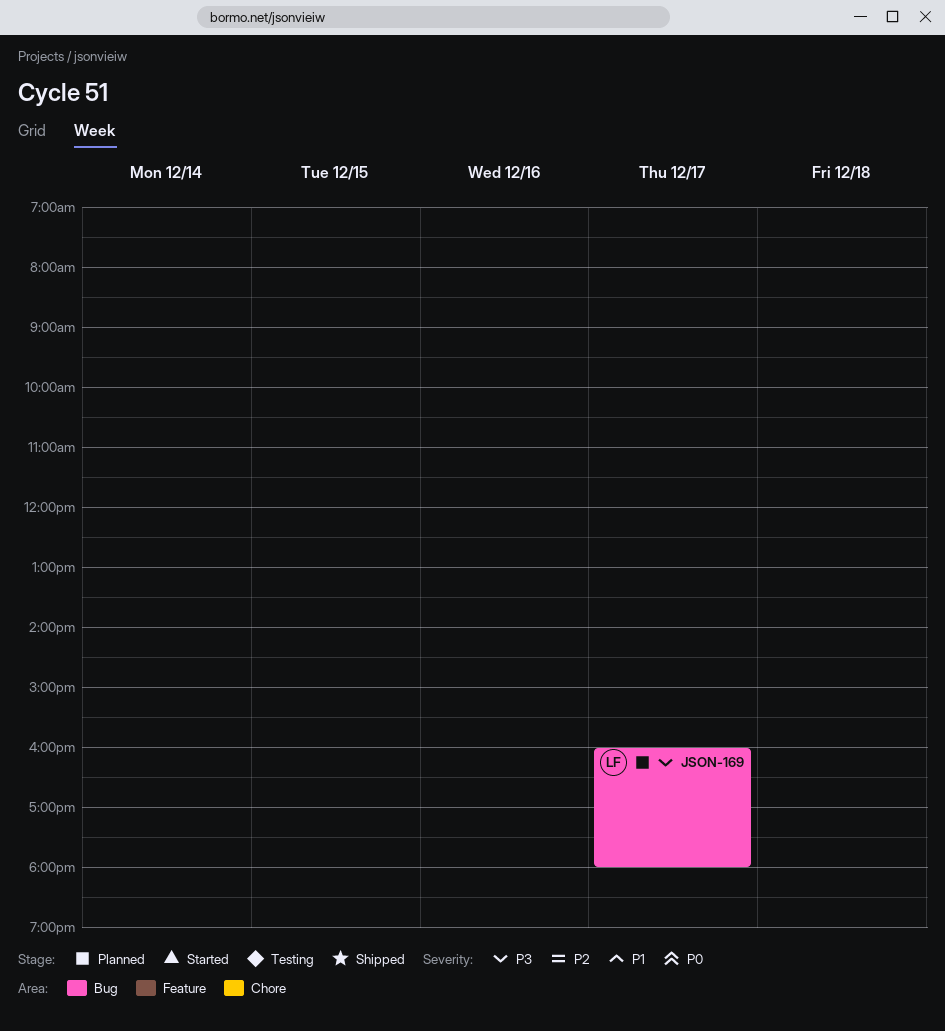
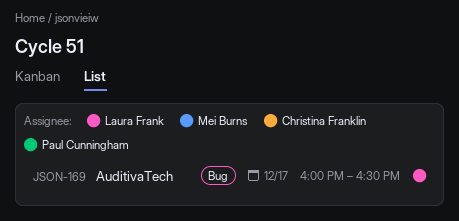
JSON-169, ends: 18:00 -> 16:30

